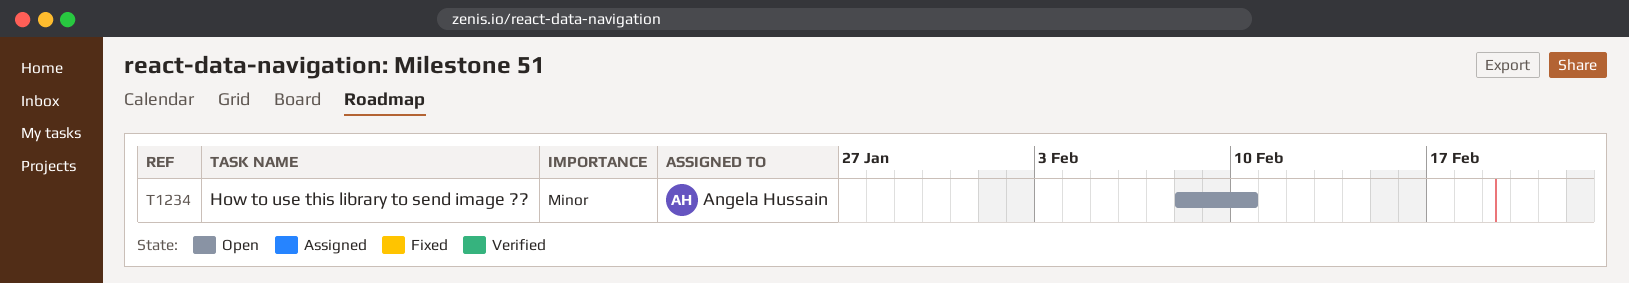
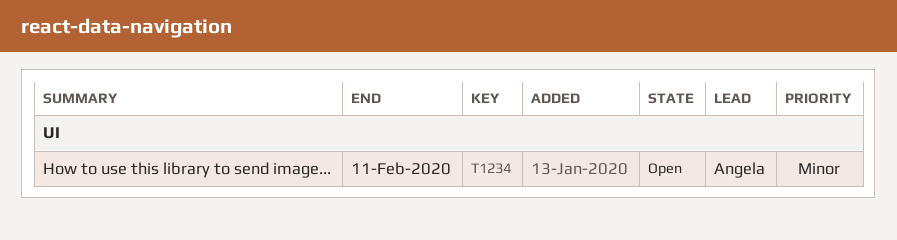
T1234, due: Feb 10 -> Feb 11

